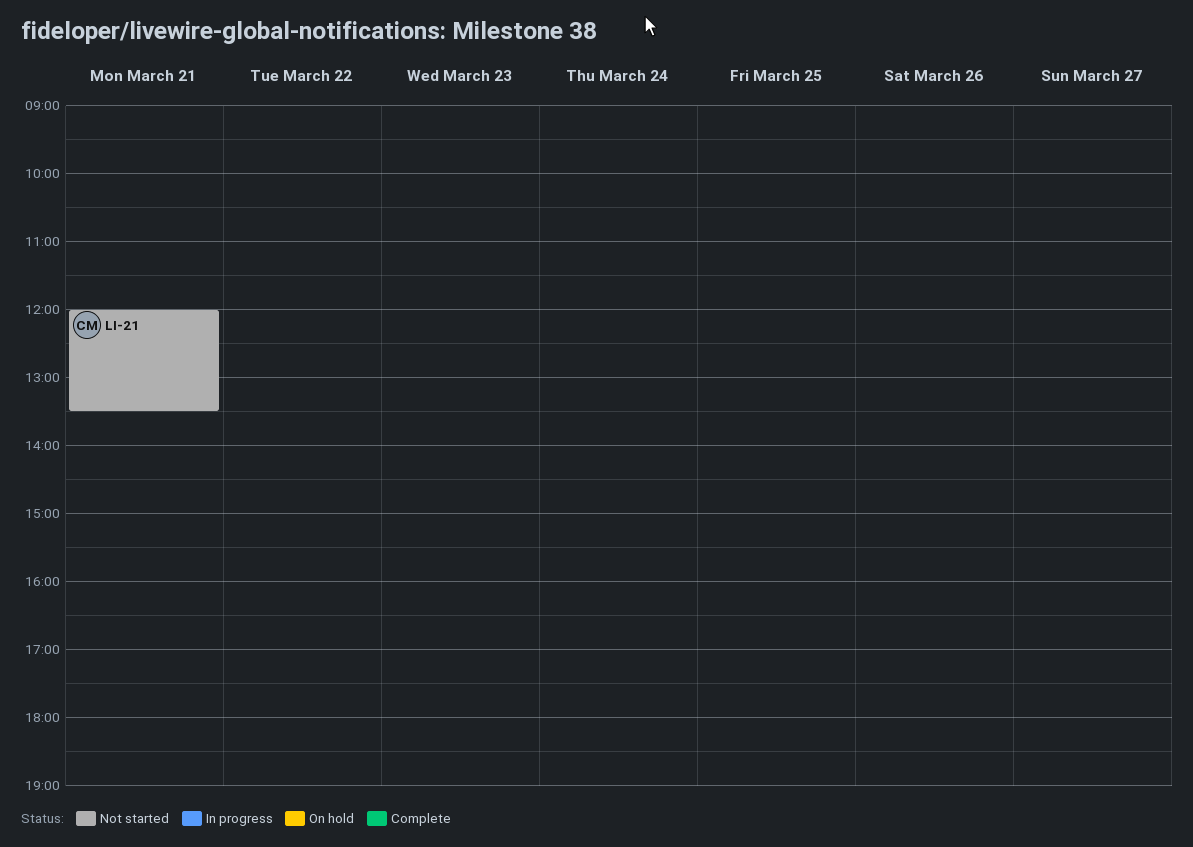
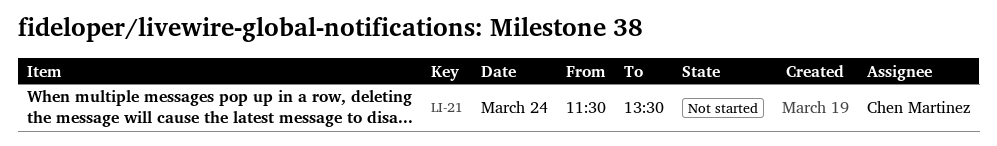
LI-21, day: Mar 21 -> Mar 24
LI-21, begins: 12:00 -> 11:30

